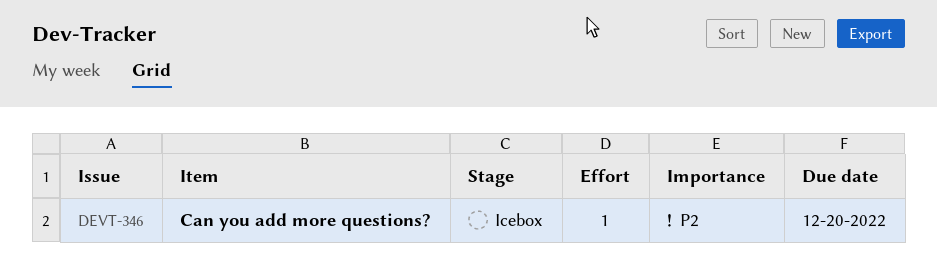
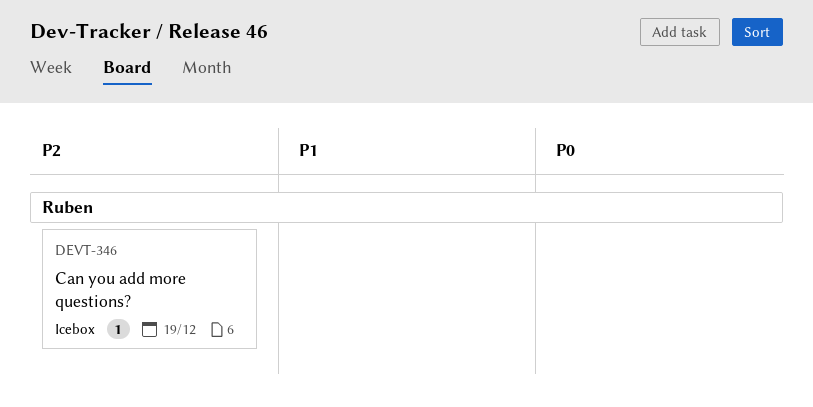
DEVT-346, due: Dec 20 -> Dec 19

